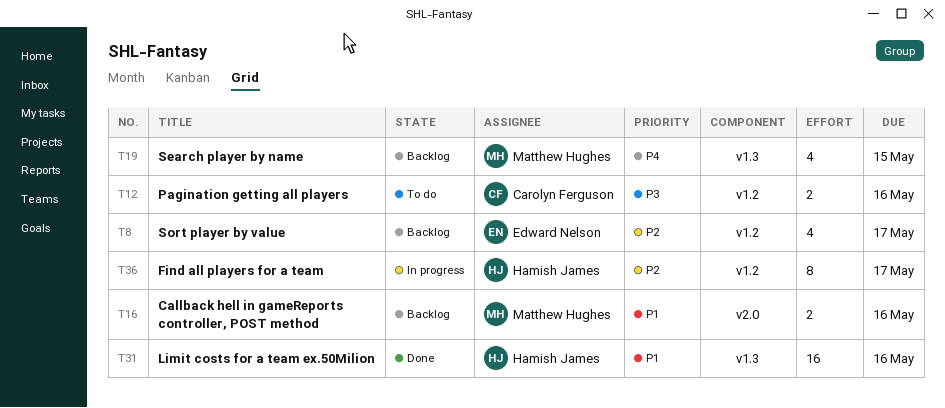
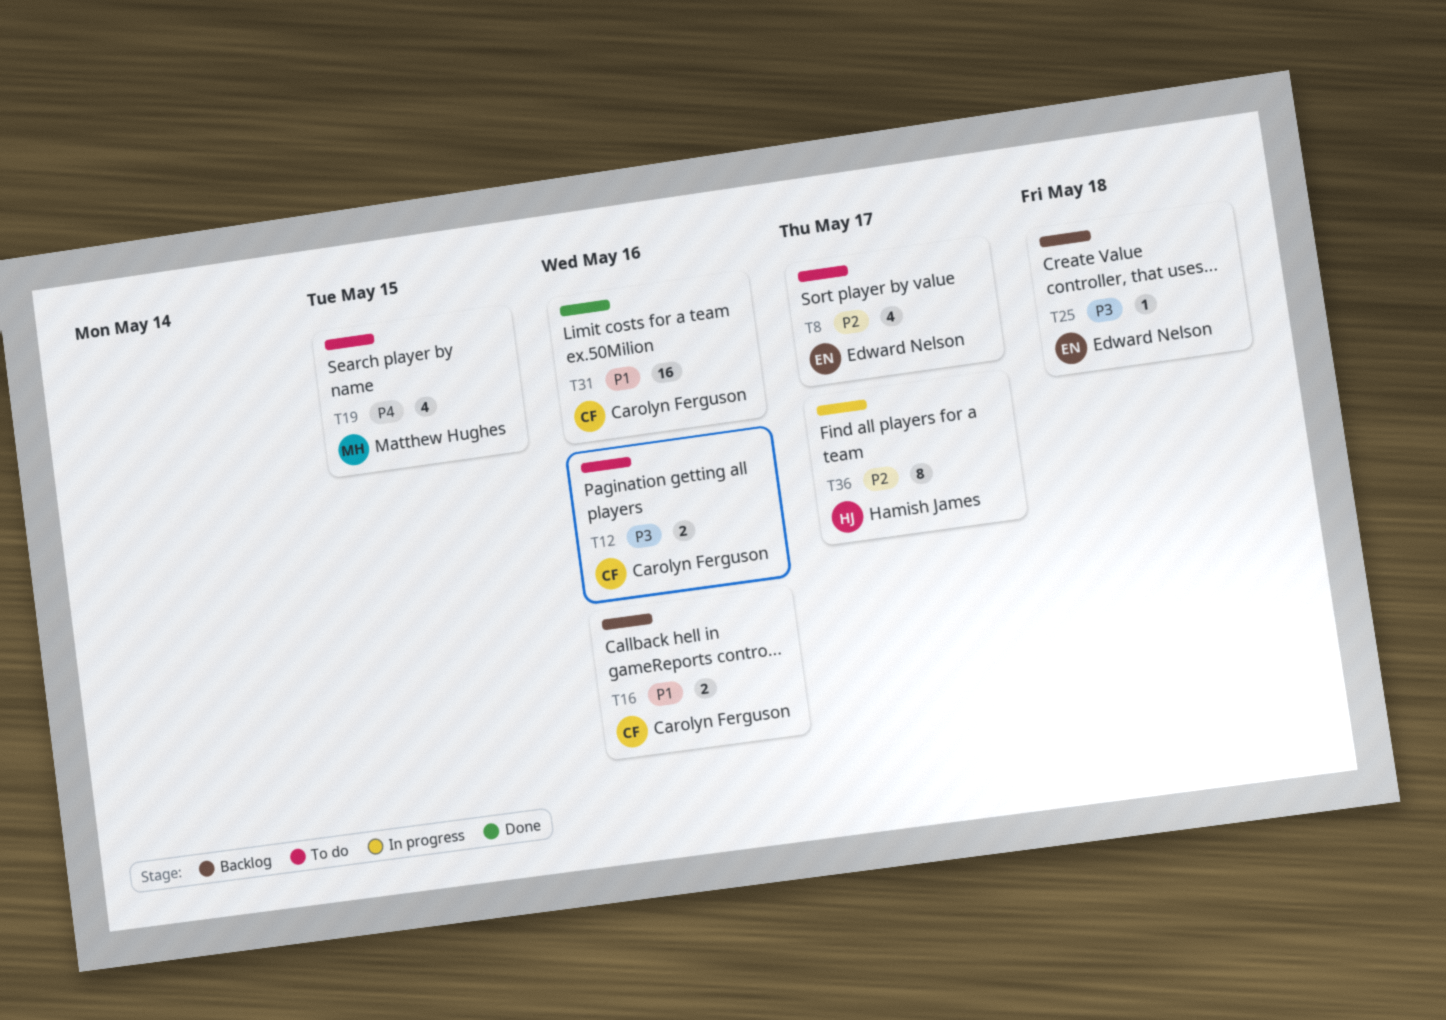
T8, status: Backlog -> To do
T16, owner: Matthew Hughes -> Carolyn Ferguson
T19, status: Backlog -> To do
T25: none -> present
T31, owner: Hamish James -> Carolyn Ferguson

